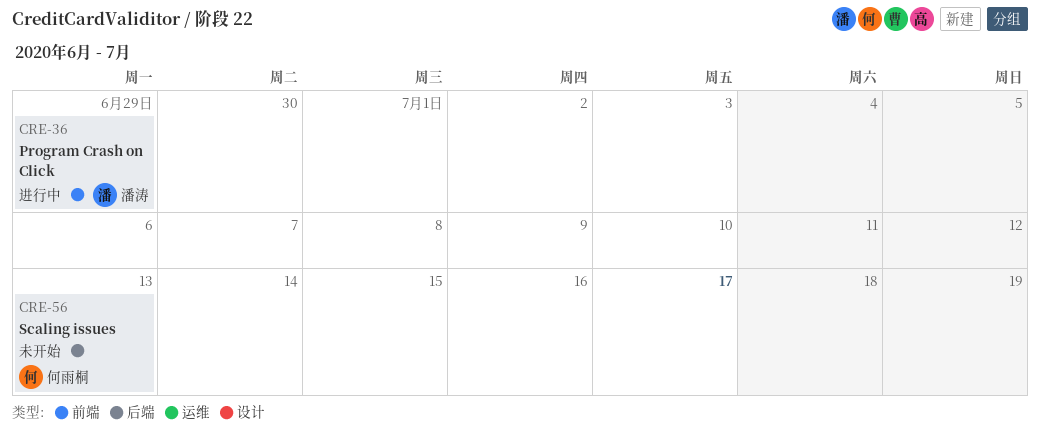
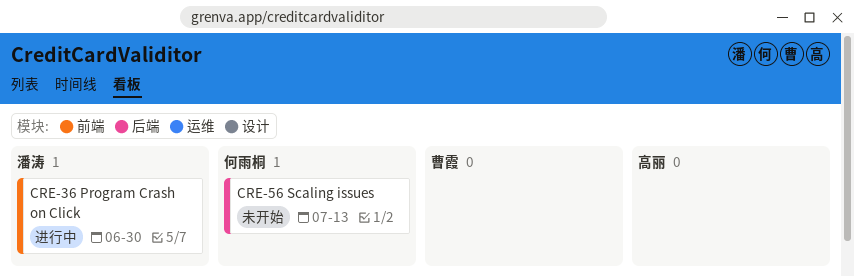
CRE-36, due: Jun 29 -> Jun 30

